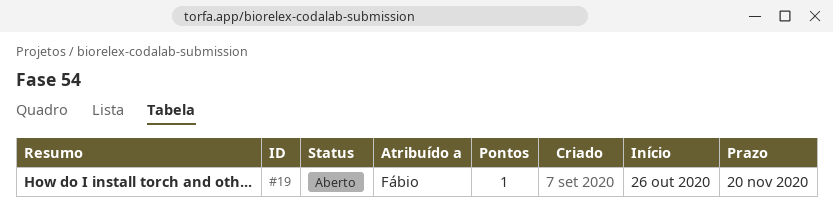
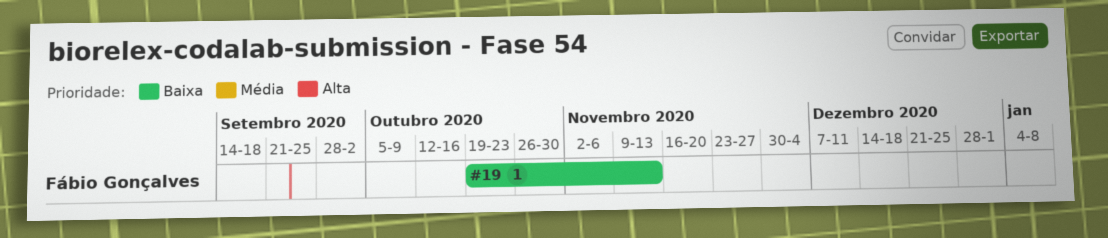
#19, start: Oct 26 -> Oct 19
#19, due: Nov 20 -> Nov 13

